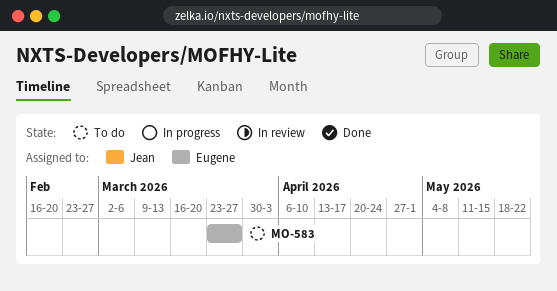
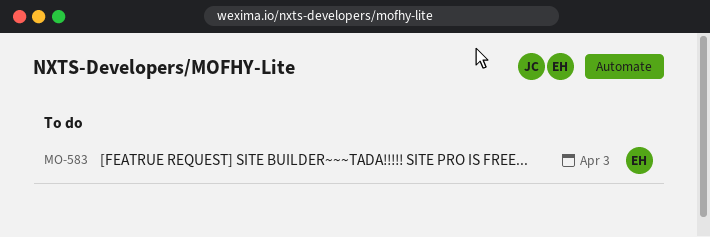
MO-583, due: Mar 27 -> Apr 3

